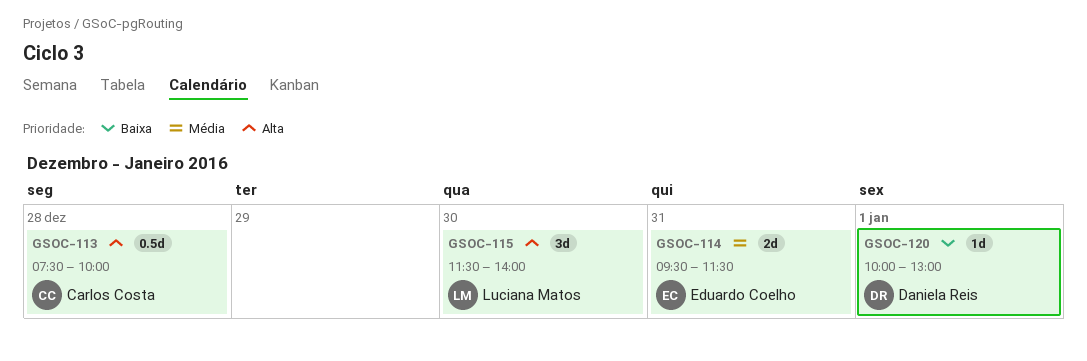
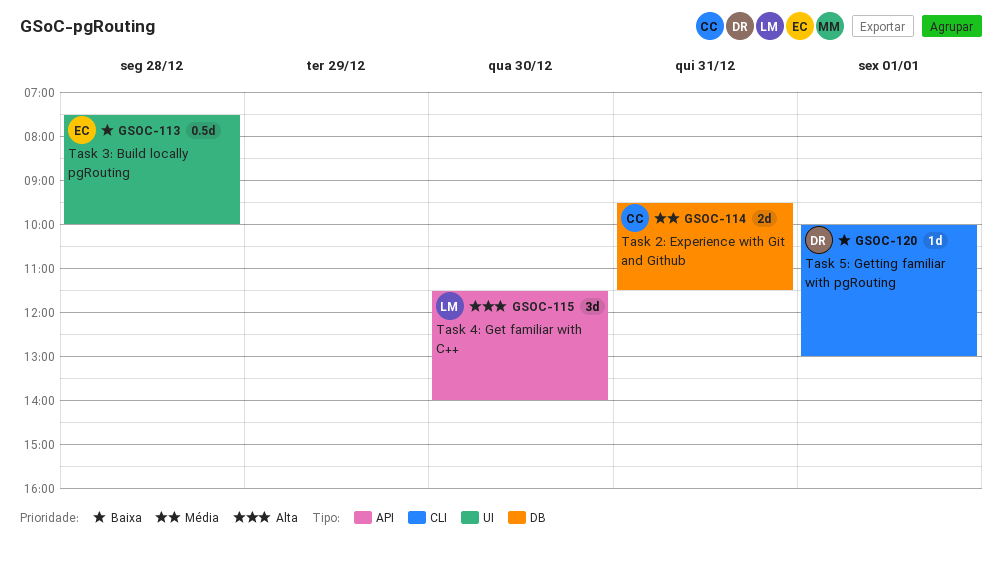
GSOC-113, owner: Carlos Costa -> Eduardo Coelho
GSOC-113, priority: Alta -> Baixa
GSOC-114, owner: Eduardo Coelho -> Carlos Costa

